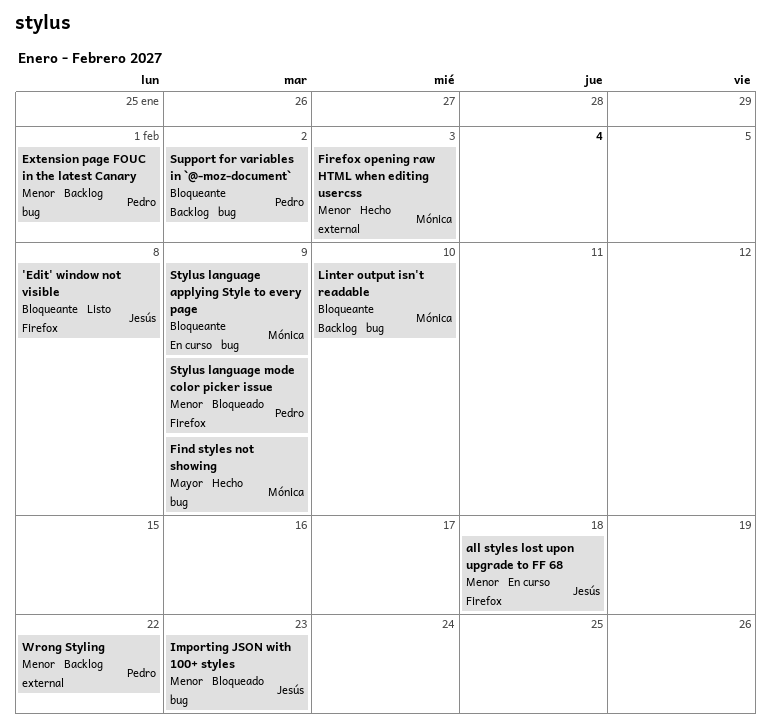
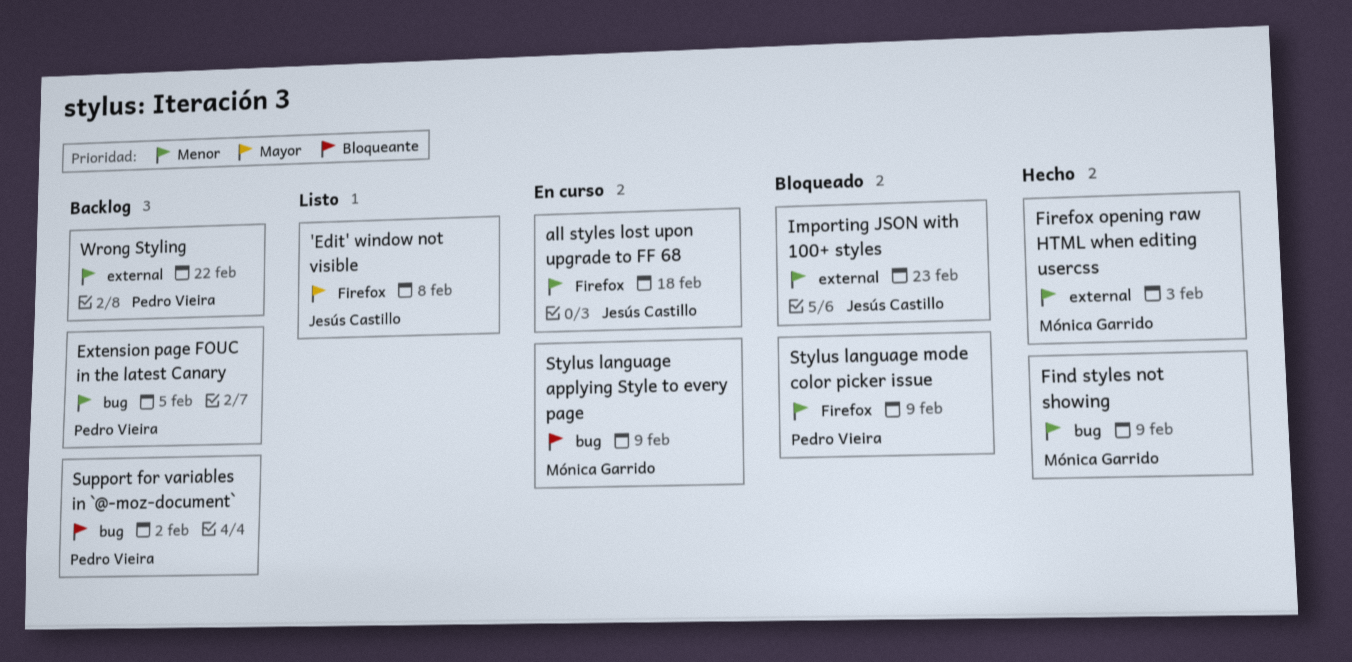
'Edit' window not visible, priority: Bloqueante -> Mayor
Extension page FOUC in the latest Canary, due: Feb 1 -> Feb 5
Find styles not showing, priority: Mayor -> Menor
Importing JSON with 100+ styles, label: bug -> external
Linter output isn't readable: present -> none

